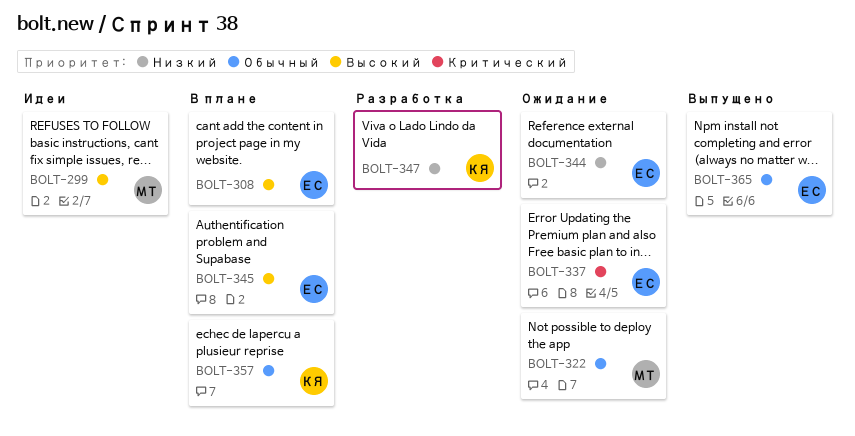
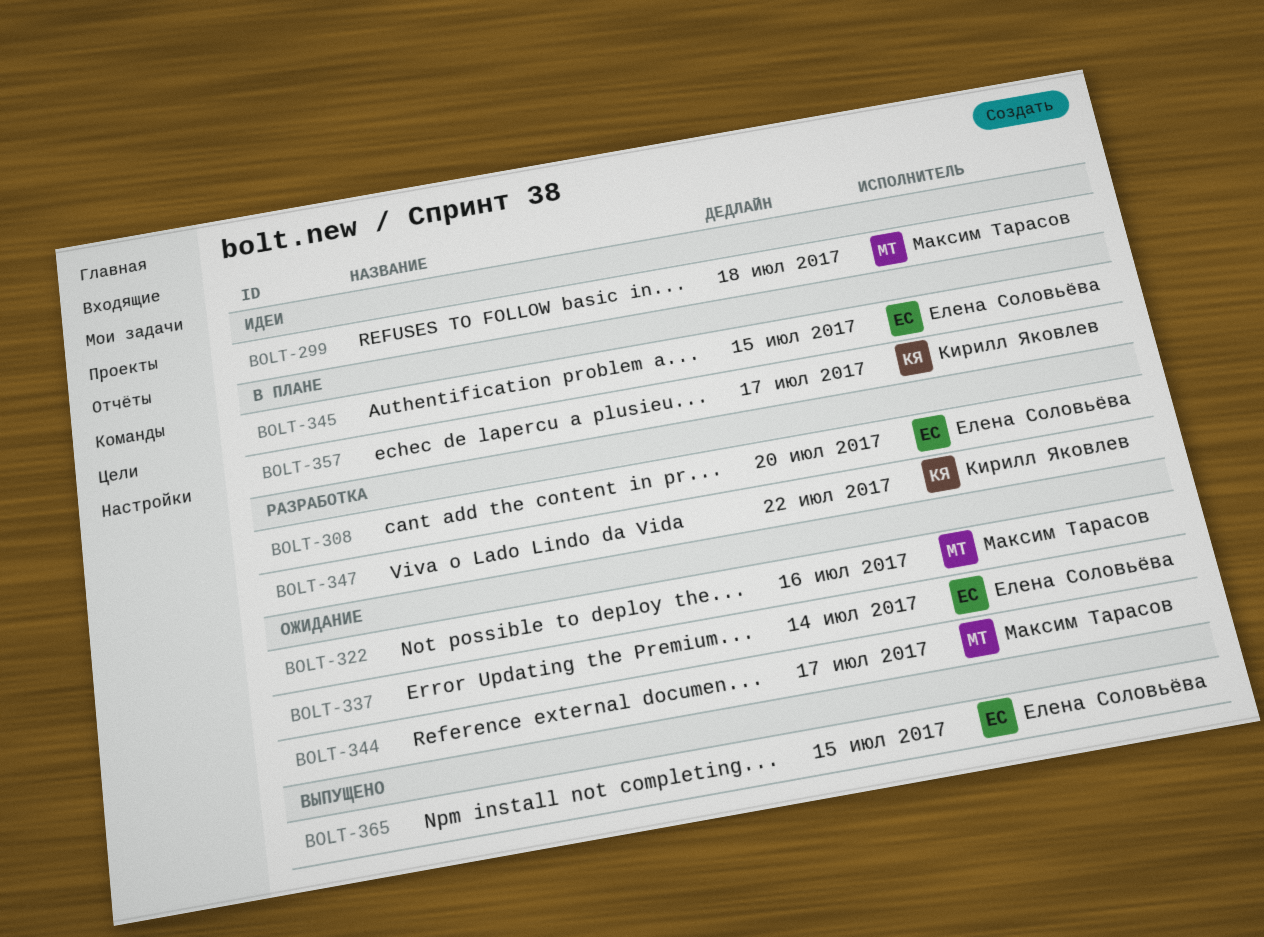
BOLT-308, status: В плане -> Разработка
BOLT-344, owner: Елена Соловьёва -> Максим Тарасов

